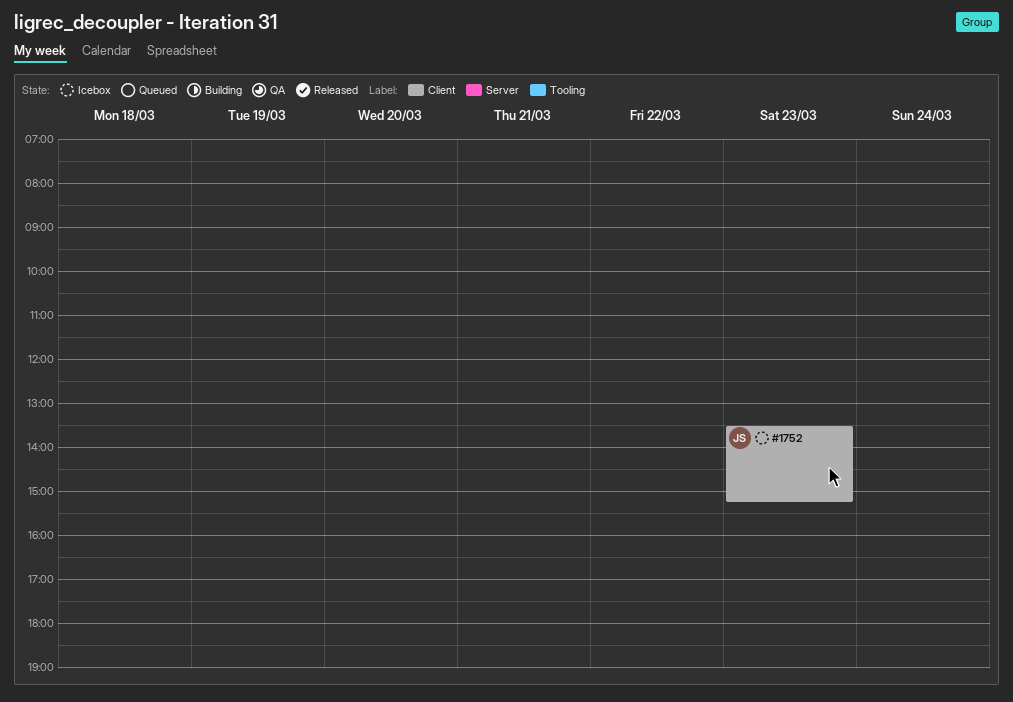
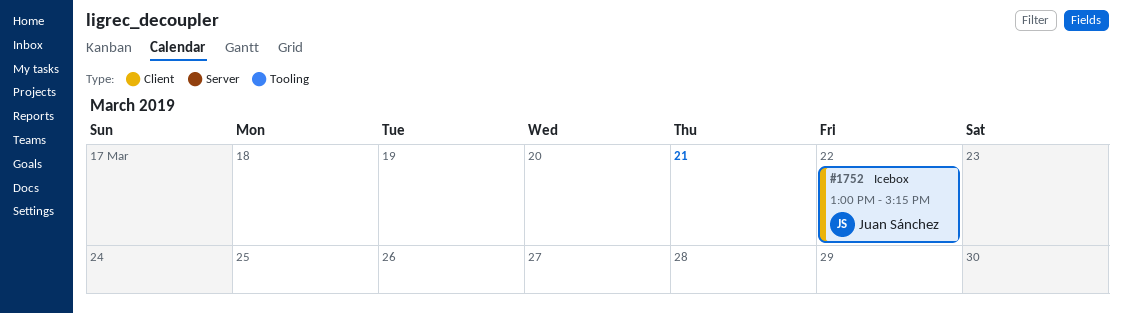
#1752, day: Mar 23 -> Mar 22
#1752, begins: 13:30 -> 13:00

